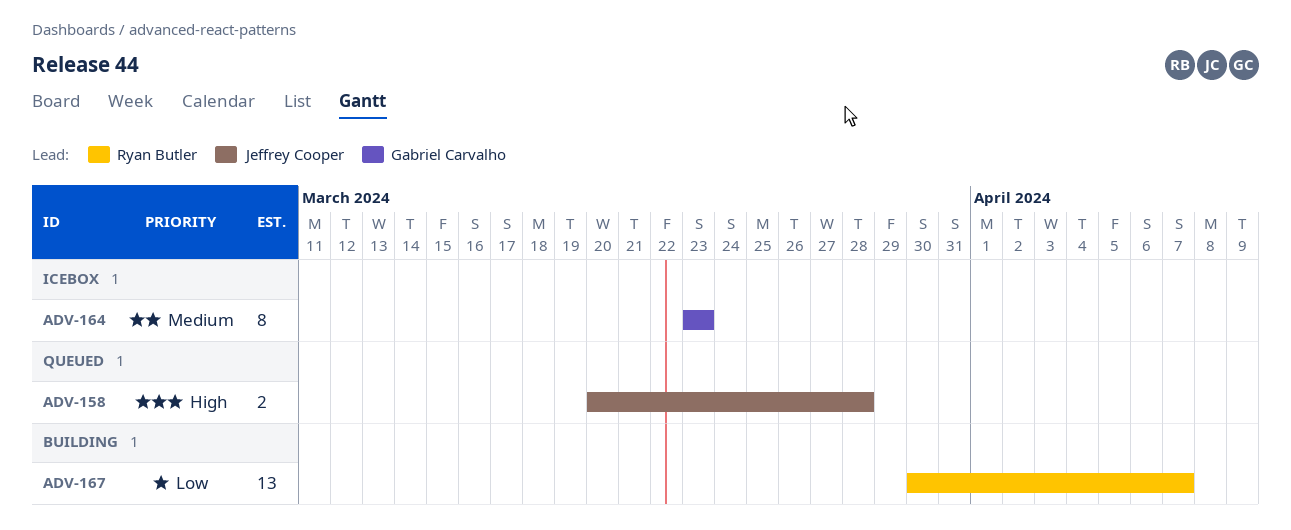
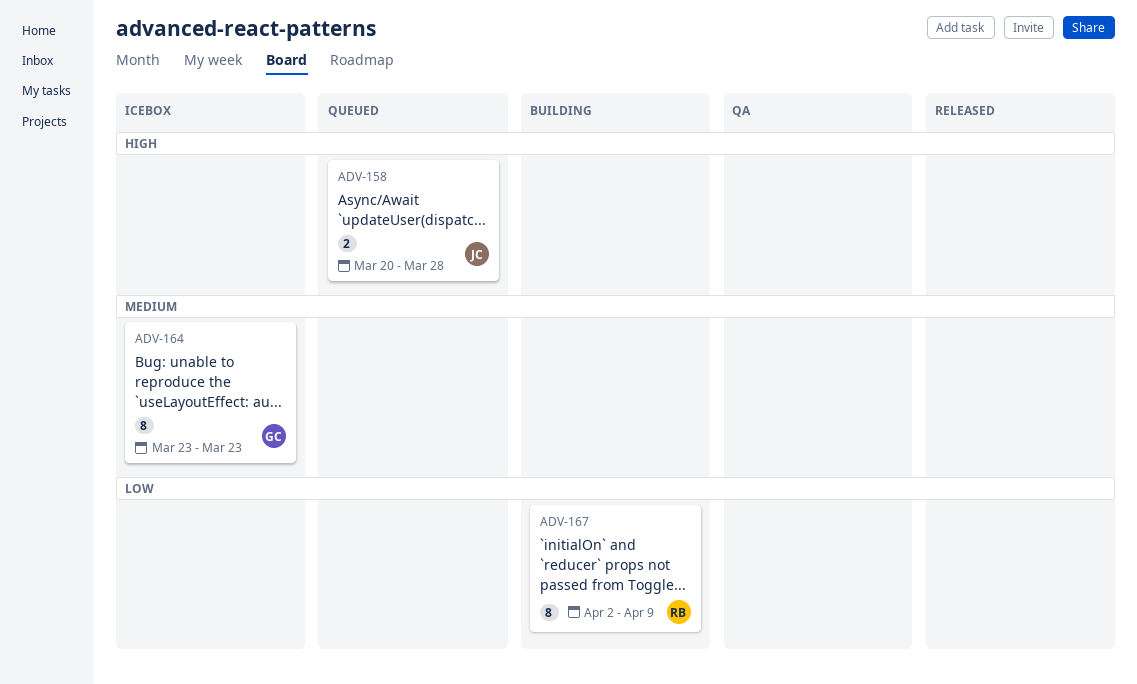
ADV-167, estimate: 13 -> 8
ADV-167, start: Mar 30 -> Apr 2
ADV-167, due: Apr 7 -> Apr 9

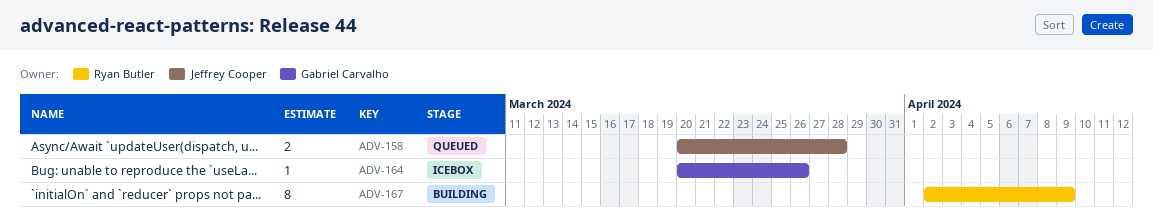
ADV-164, estimate: 8 -> 1
ADV-164, start: Mar 23 -> Mar 20
ADV-164, due: Mar 23 -> Mar 26

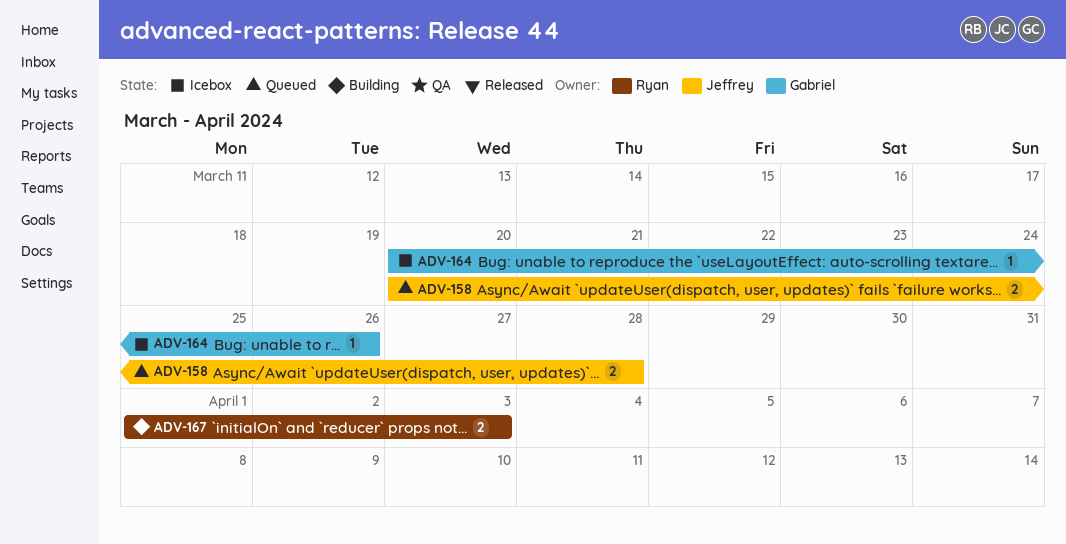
ADV-167, estimate: 8 -> 2
ADV-167, start: Apr 2 -> Apr 1
ADV-167, due: Apr 9 -> Apr 3

